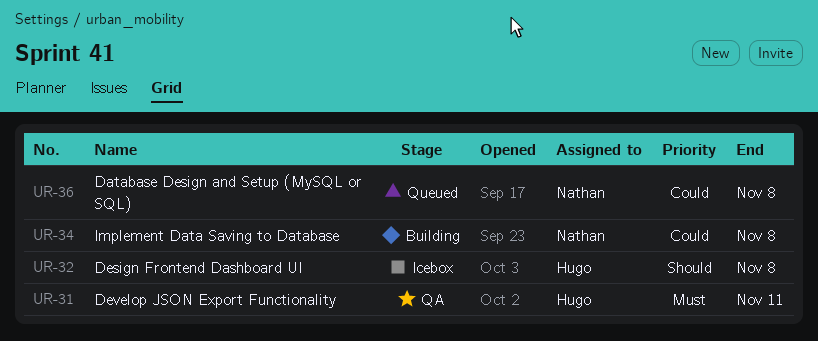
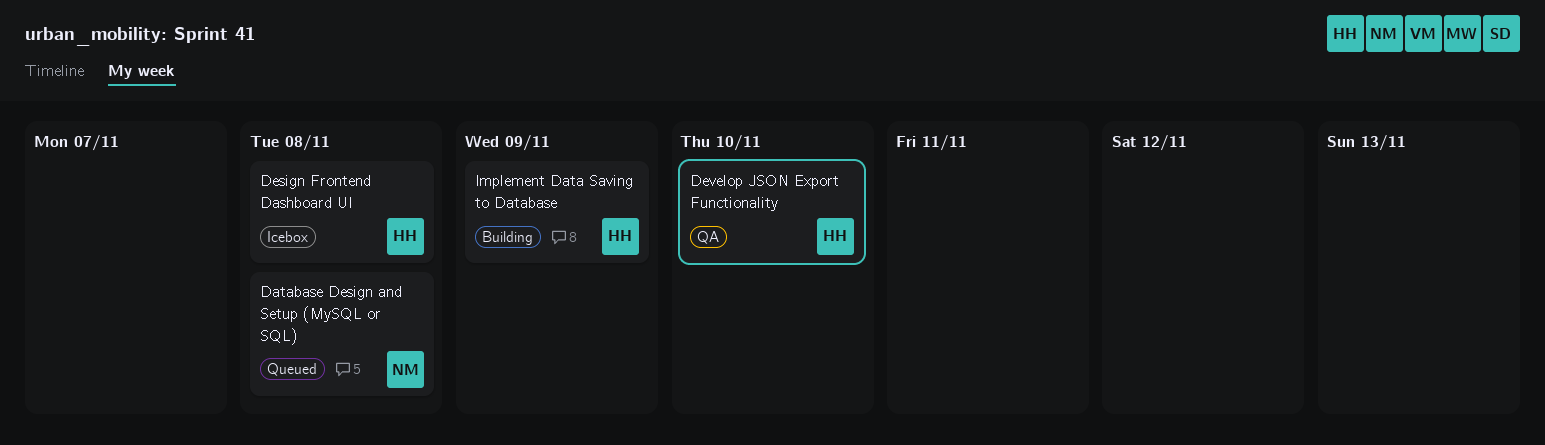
Develop JSON Export Functionality, due: Nov 11 -> Nov 10
Implement Data Saving to Database, owner: Nathan -> Hugo
Implement Data Saving to Database, due: Nov 8 -> Nov 9

